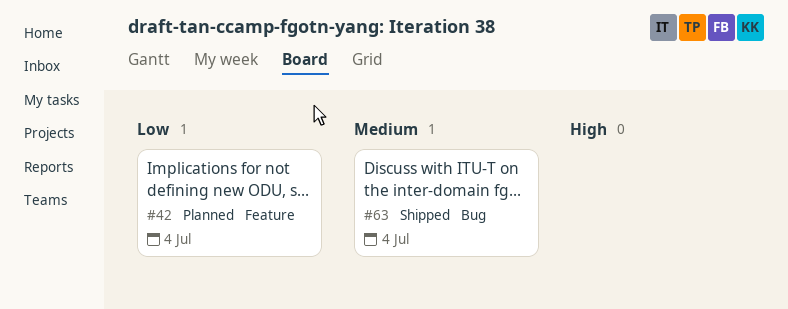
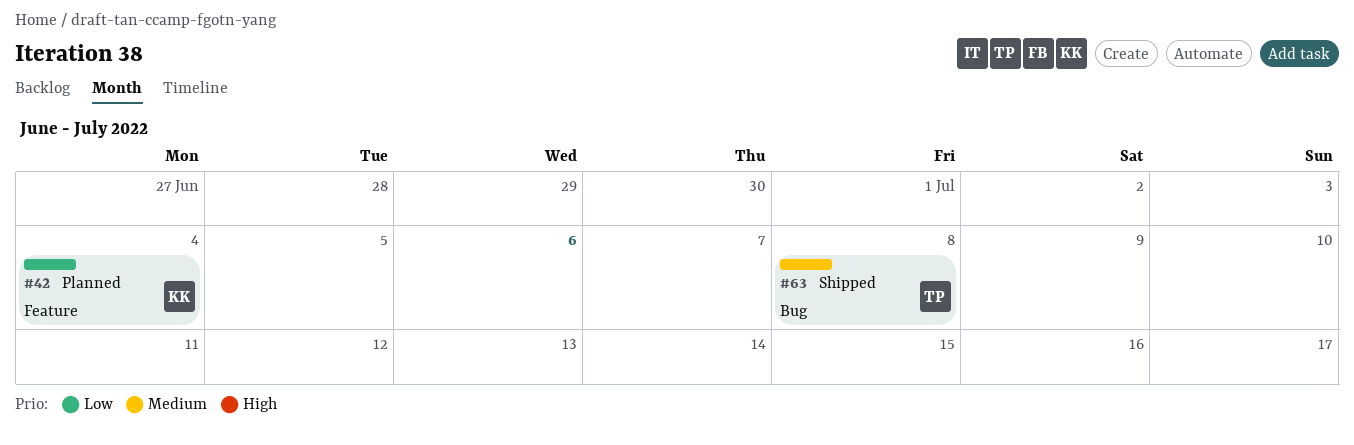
#63, due: Jul 4 -> Jul 8

